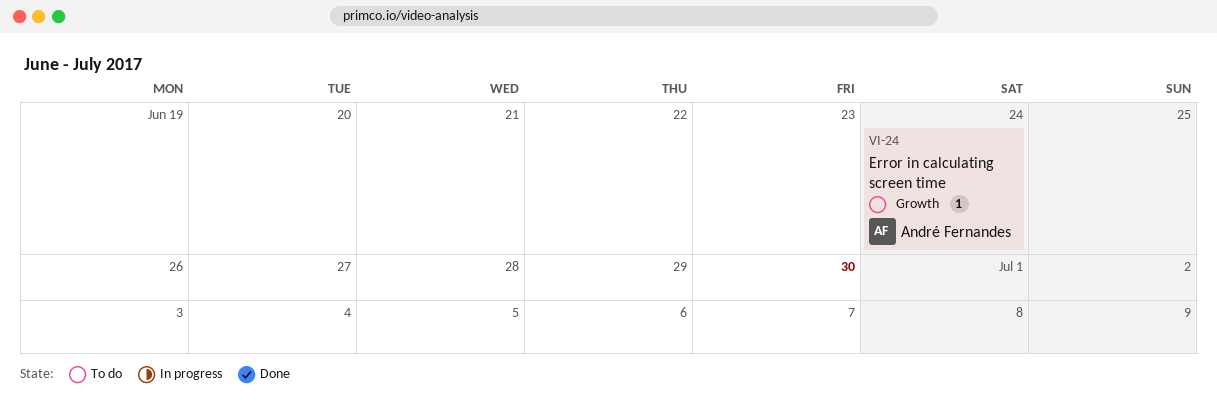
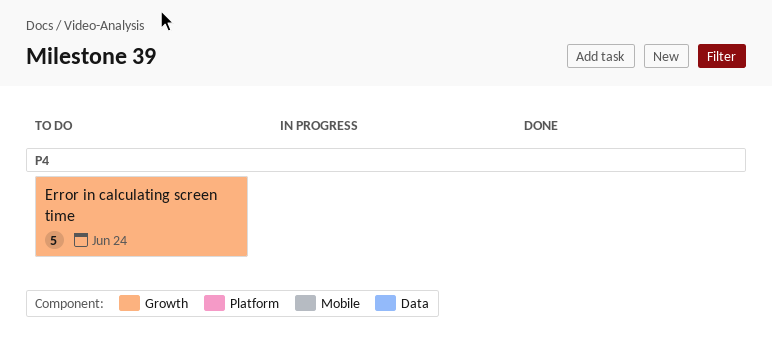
Error in calculating screen time, estimate: 1 -> 5

